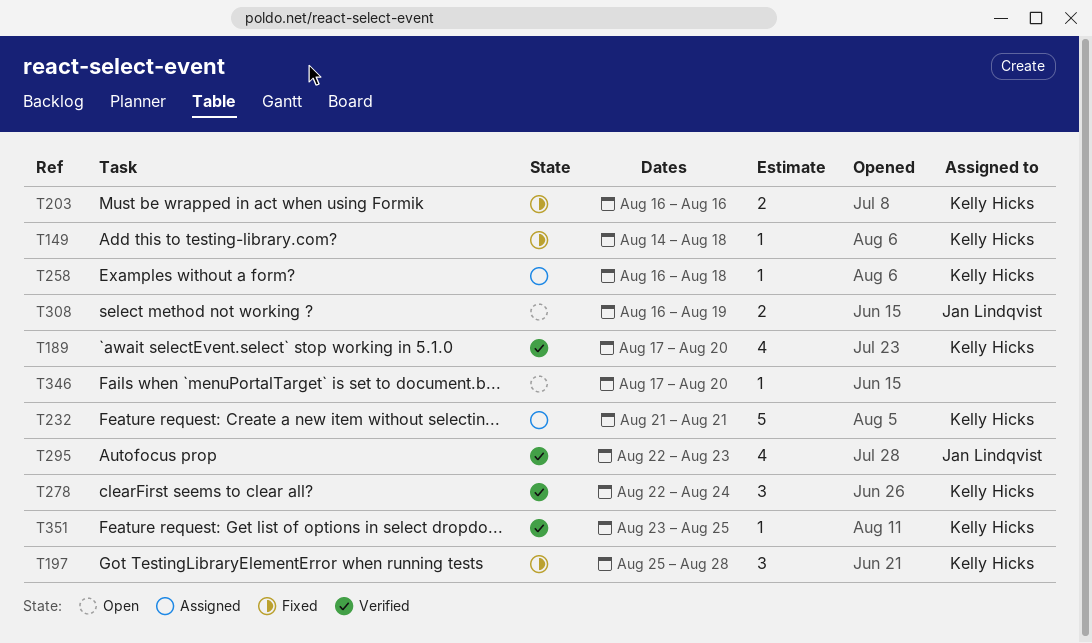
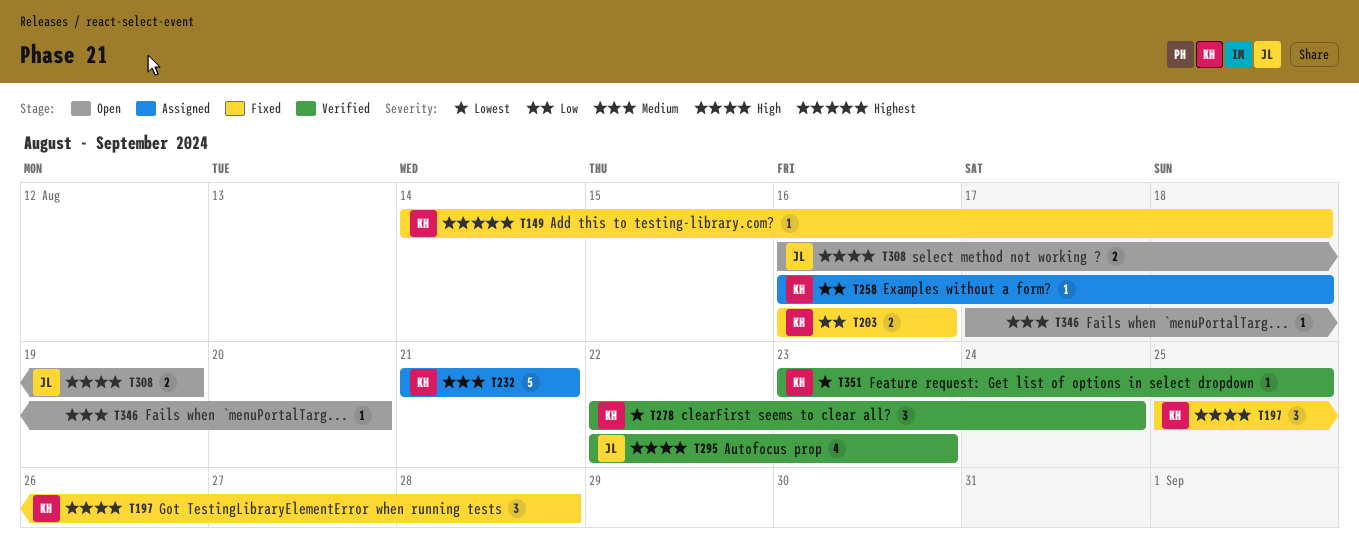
T189: present -> none

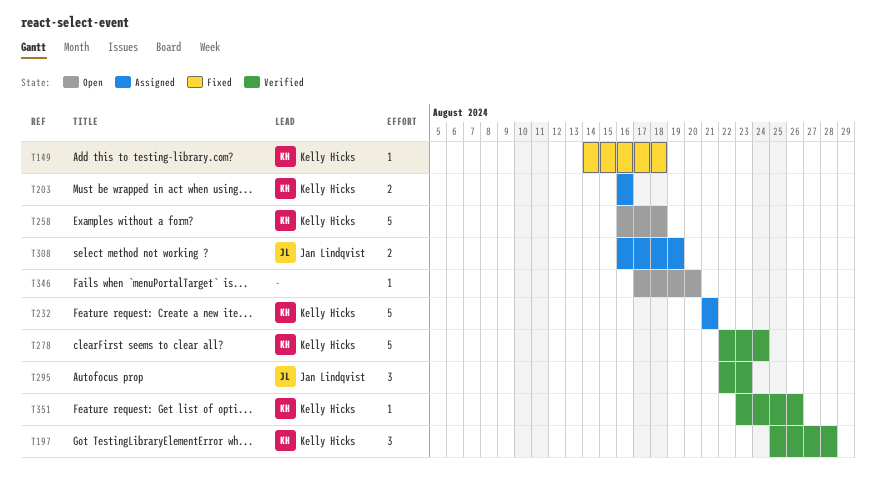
T197, status: Fixed -> Verified
T203, status: Fixed -> Assigned
T258, status: Assigned -> Open
T258, estimate: 1 -> 5
T278, estimate: 3 -> 5
T295, estimate: 4 -> 3
T308, status: Open -> Assigned
T351, due: Aug 25 -> Aug 26

